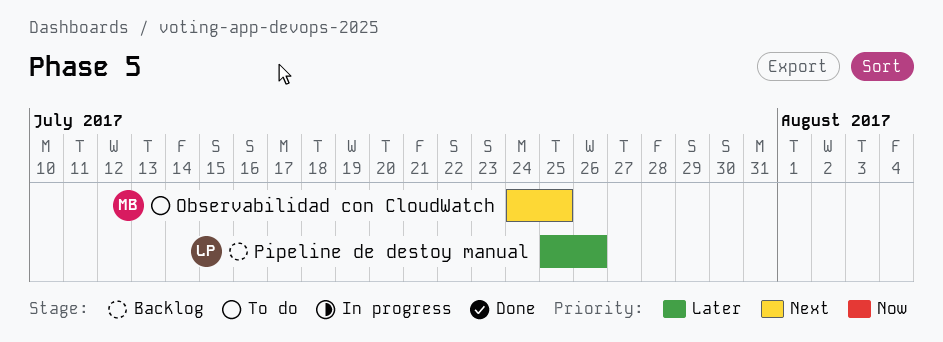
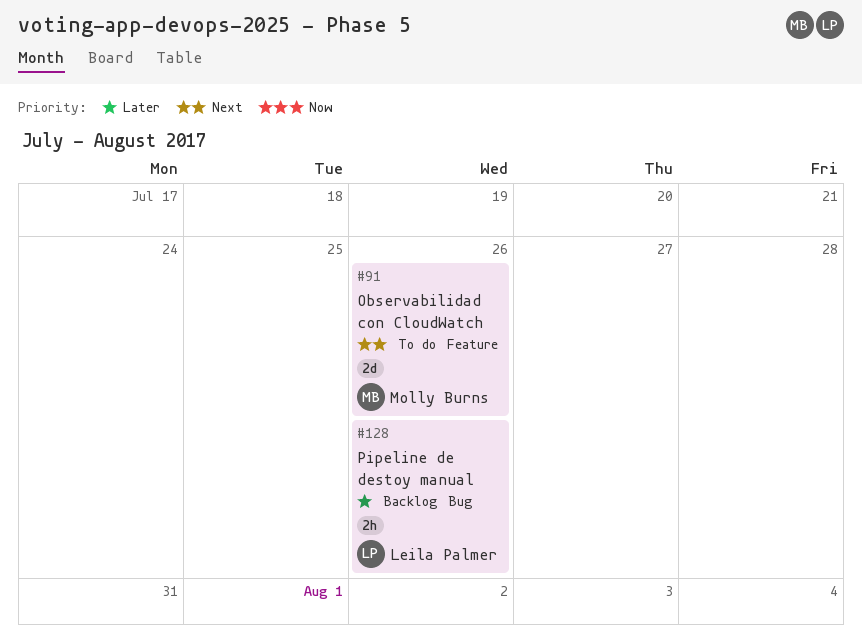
Observabilidad con CloudWatch, due: Jul 25 -> Jul 26

